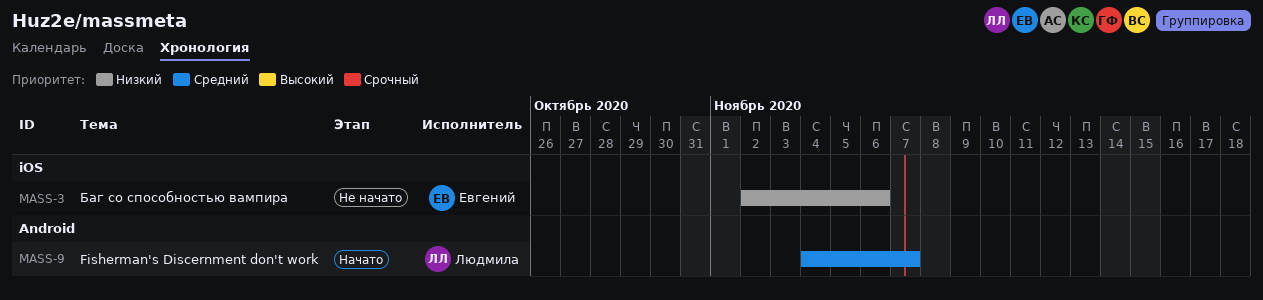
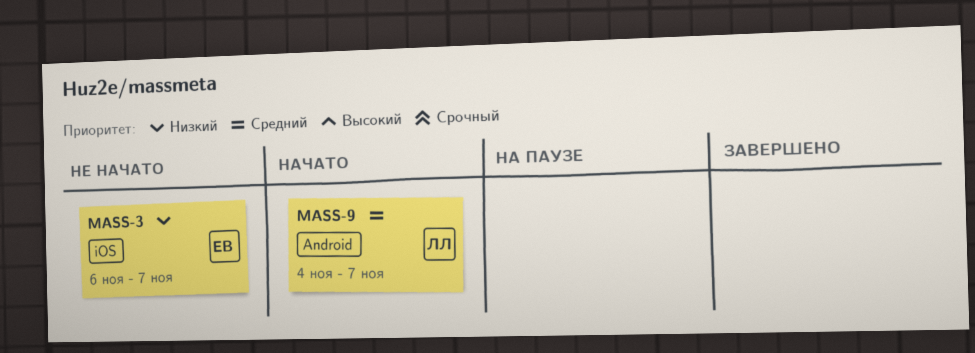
MASS-3, start: Nov 2 -> Nov 6
MASS-3, due: Nov 6 -> Nov 7

